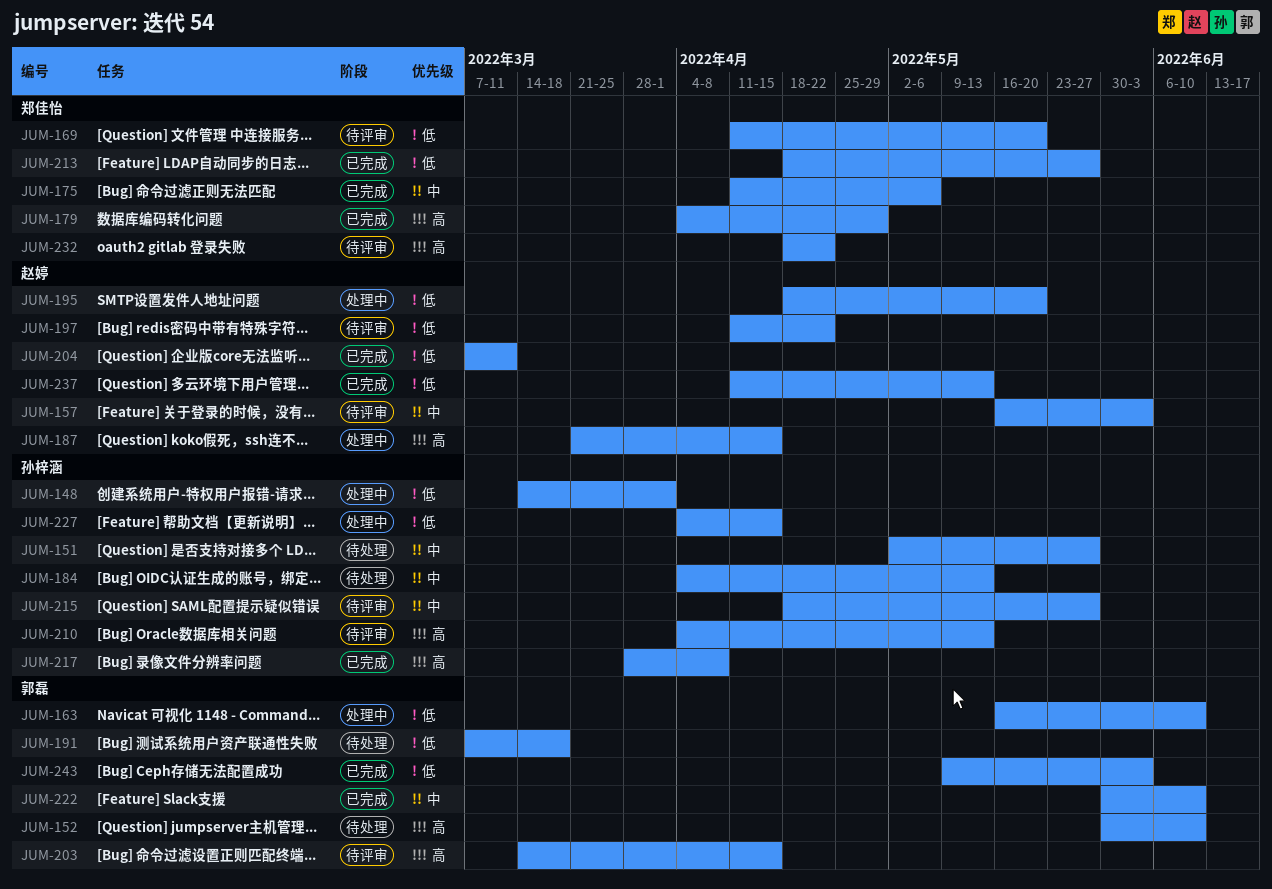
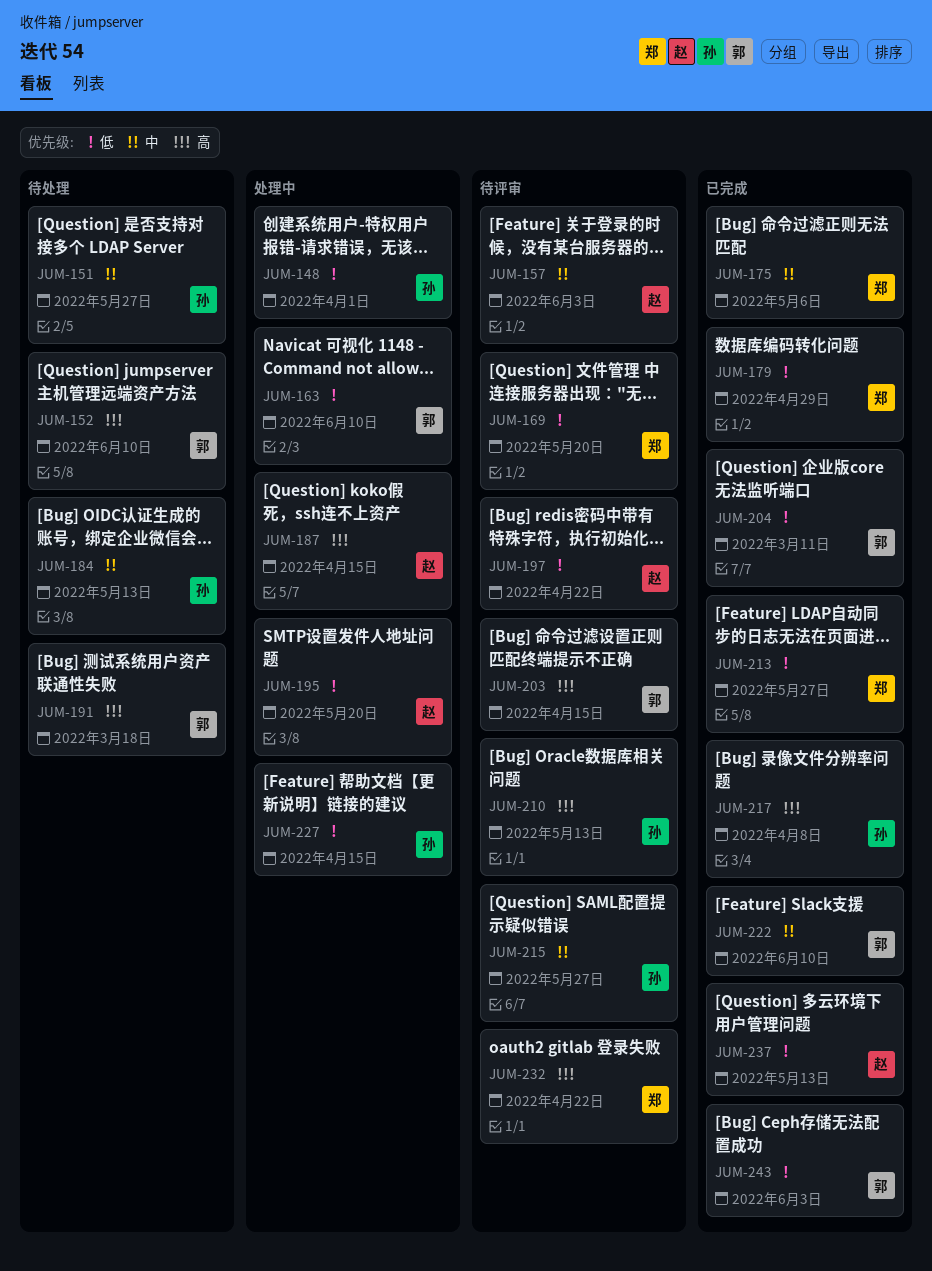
JUM-179, priority: 高 -> 低
JUM-191, priority: 低 -> 高
JUM-204, owner: 赵婷 -> 郭磊

